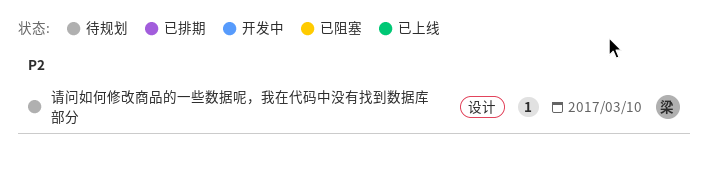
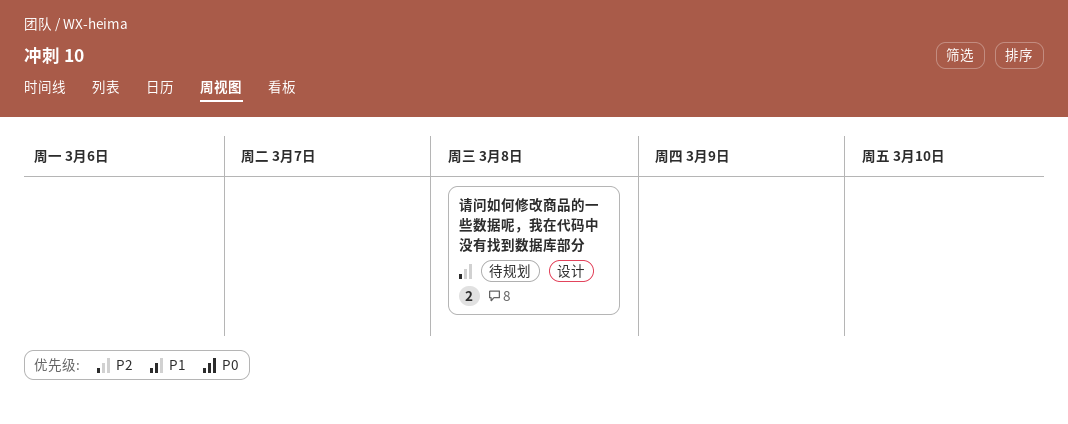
请问如何修改商品的一些数据呢，我在代码中没有找到数据库部分, estimate: 1 -> 2
请问如何修改商品的一些数据呢，我在代码中没有找到数据库部分, due: Mar 10 -> Mar 8

